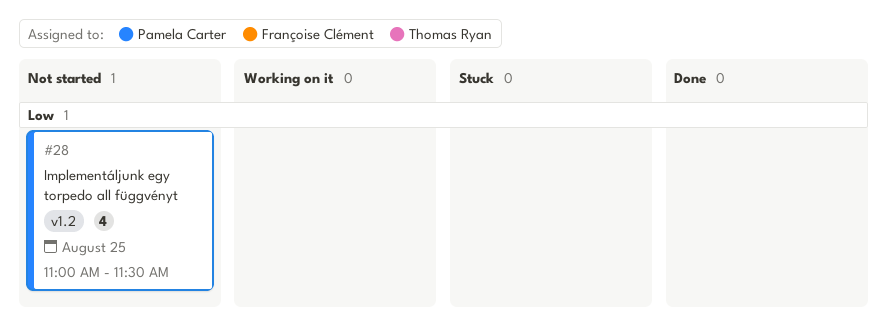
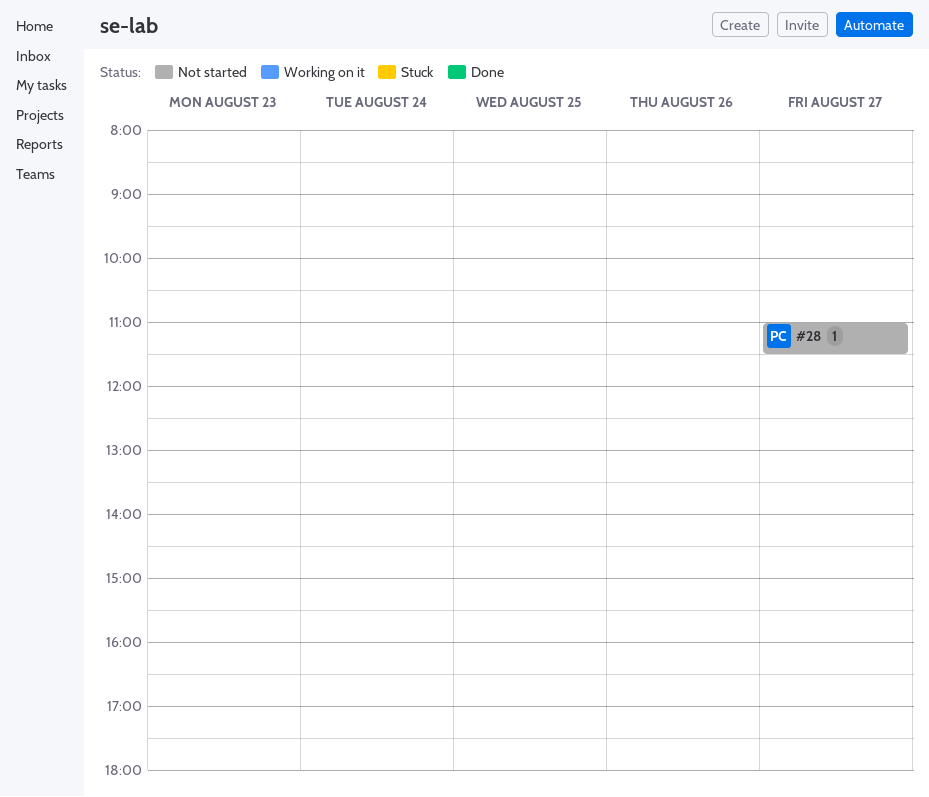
#28, estimate: 4 -> 1
#28, day: Aug 25 -> Aug 27

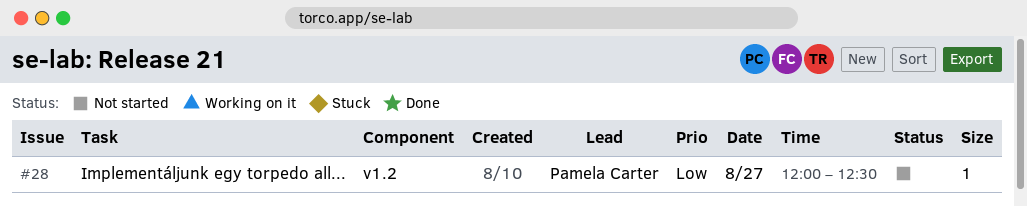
#28, begins: 11:00 -> 12:00
#28, ends: 11:30 -> 12:30

